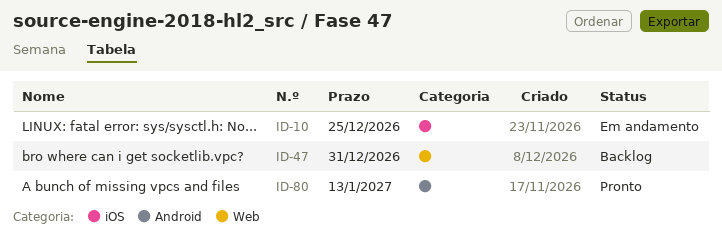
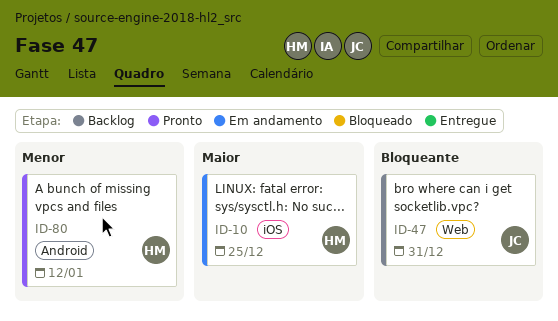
ID-80, due: Jan 13 -> Jan 12

